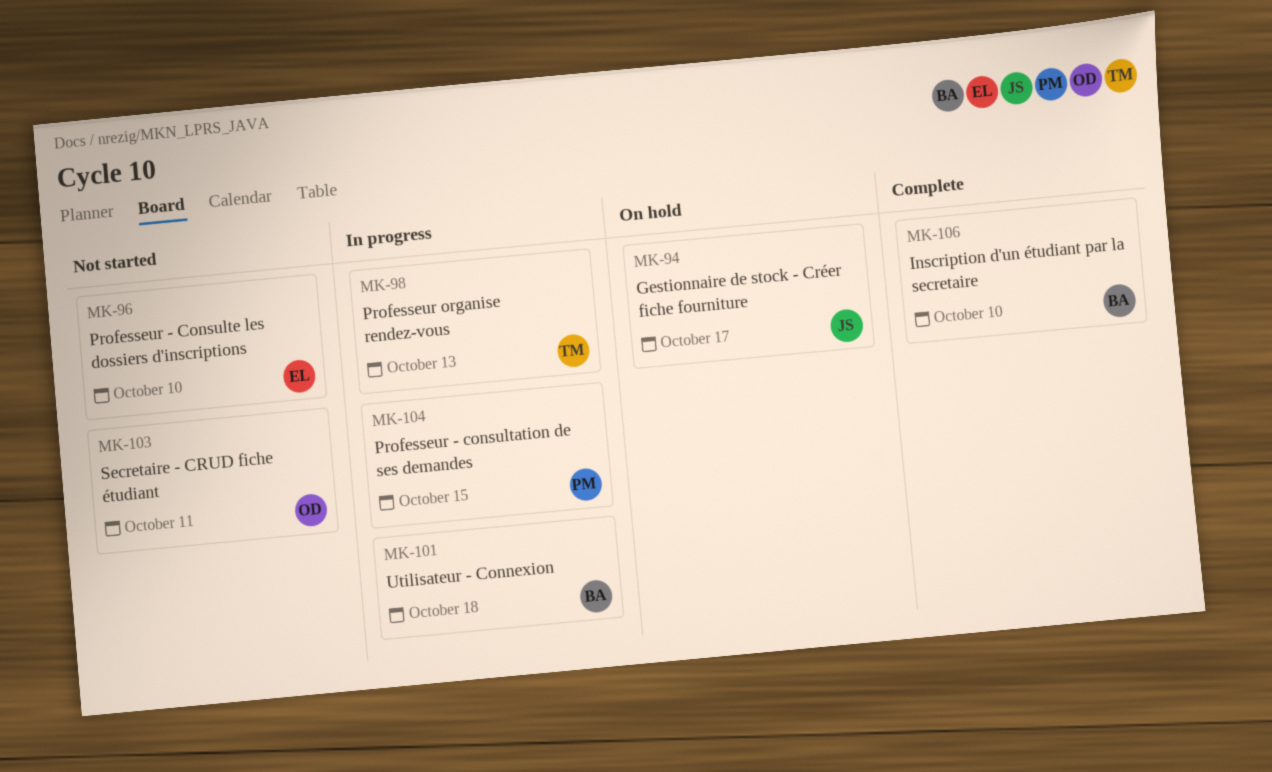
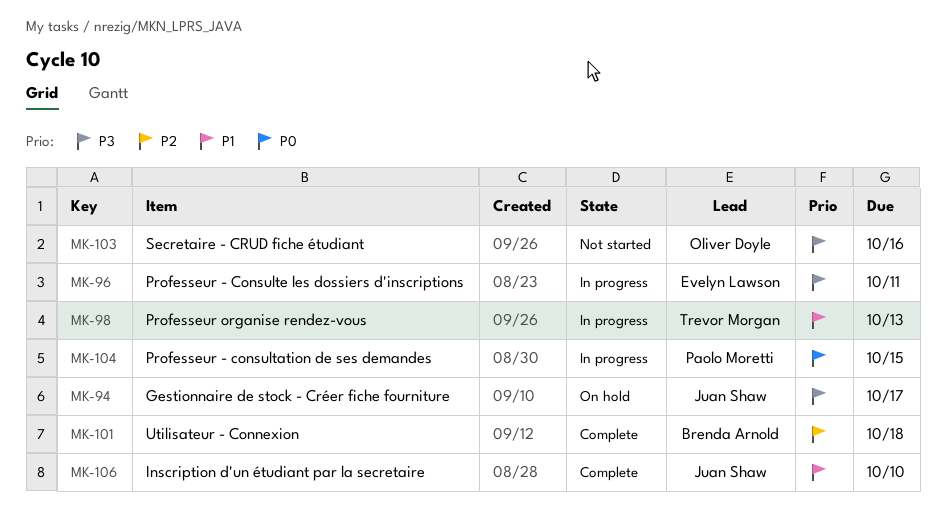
MK-96, status: Not started -> In progress
MK-96, due: Oct 10 -> Oct 11
MK-101, status: In progress -> Complete
MK-103, due: Oct 11 -> Oct 16
MK-106, owner: Brenda Arnold -> Juan Shaw

